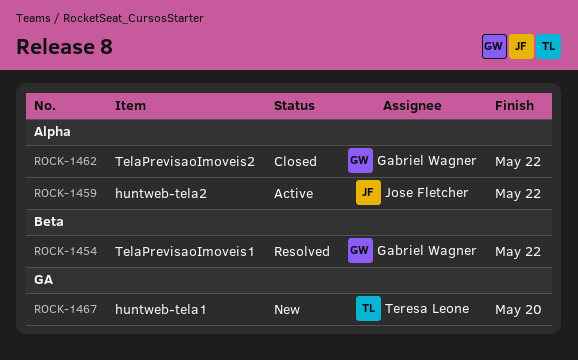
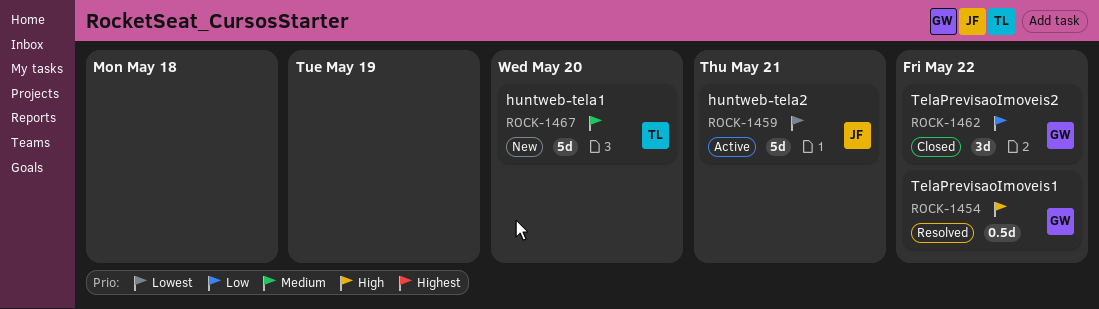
ROCK-1459, due: May 22 -> May 21

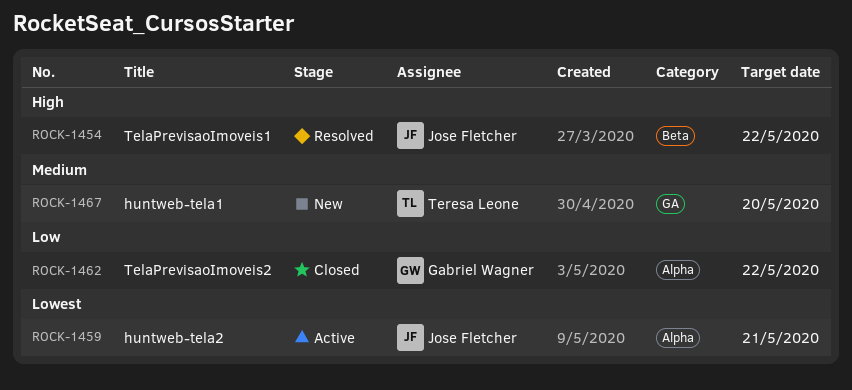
ROCK-1454, owner: Gabriel Wagner -> Jose Fletcher

